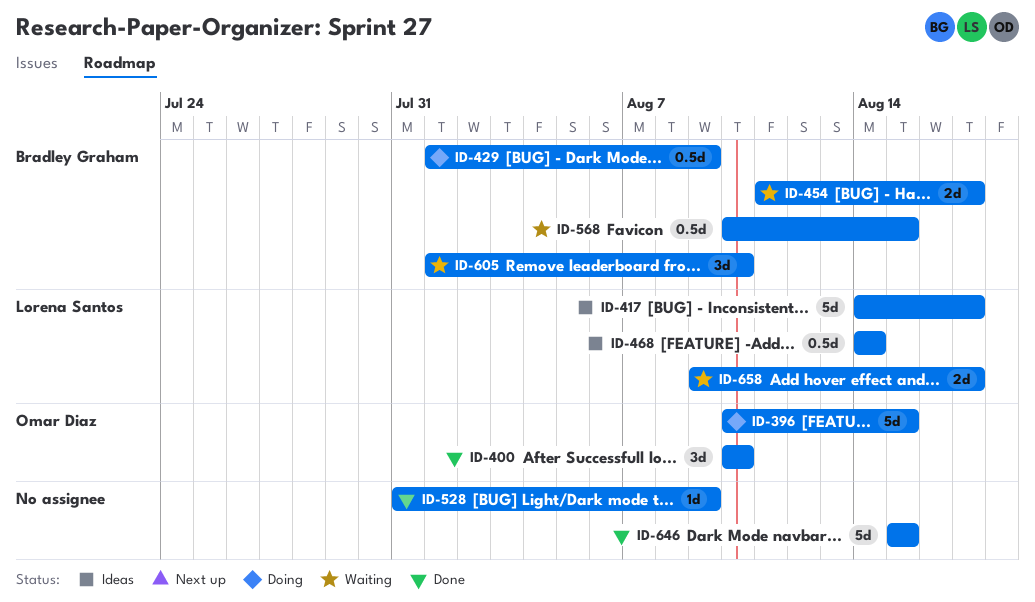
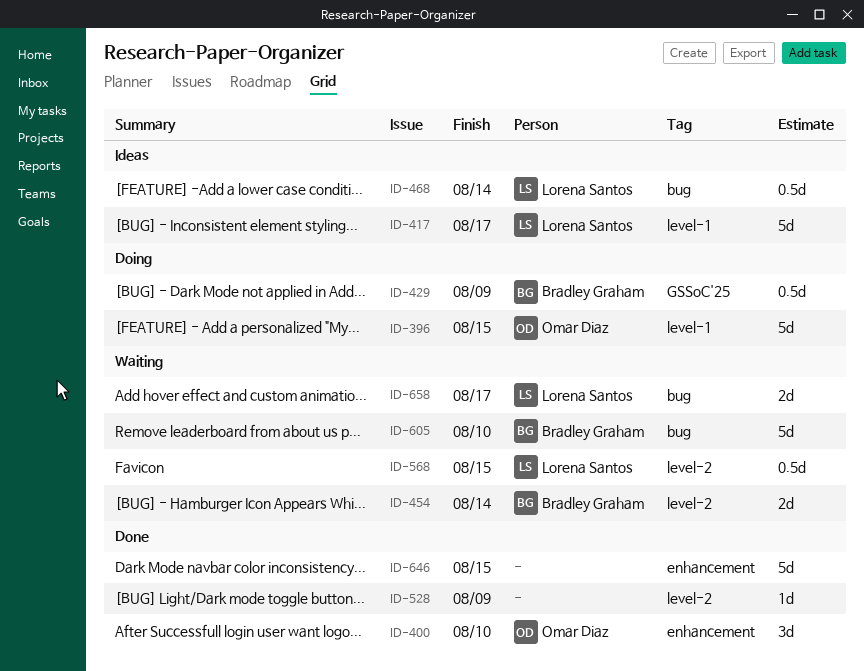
ID-454, due: Aug 17 -> Aug 14
ID-568, owner: Bradley Graham -> Lorena Santos
ID-605, estimate: 3d -> 5d

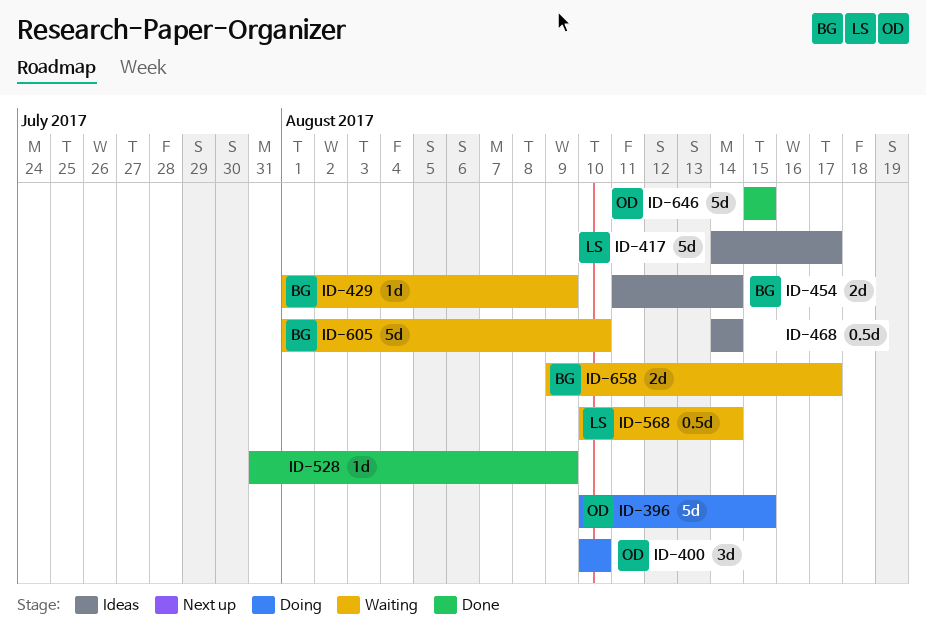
ID-400, status: Done -> Doing
ID-429, status: Doing -> Waiting
ID-429, estimate: 0.5d -> 1d
ID-454, status: Waiting -> Ideas
ID-468, owner: Lorena Santos -> none
ID-568, due: Aug 15 -> Aug 14
ID-646, owner: none -> Omar Diaz
ID-658, owner: Lorena Santos -> Bradley Graham

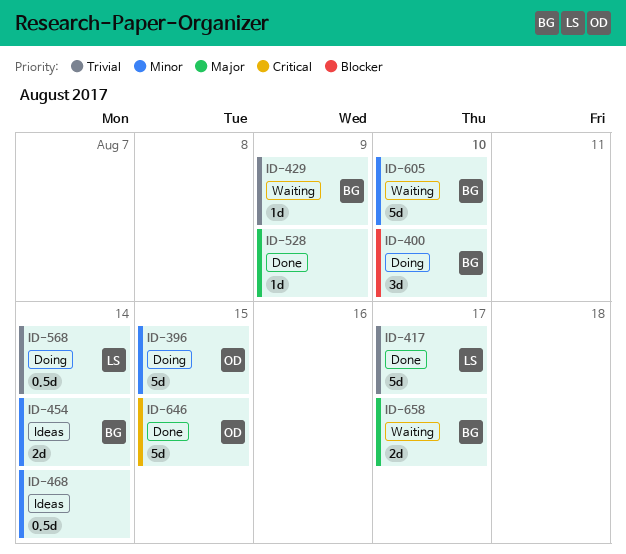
ID-400, owner: OD -> BG
ID-417, status: Ideas -> Done
ID-568, status: Waiting -> Doing

